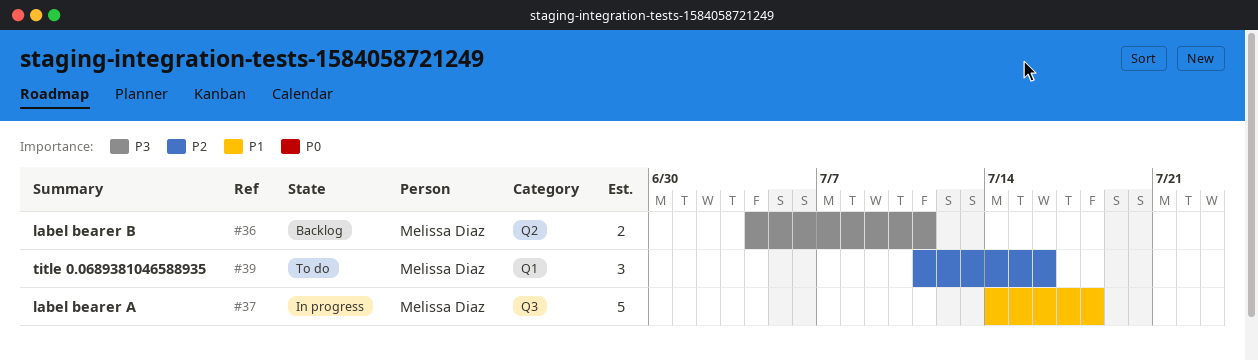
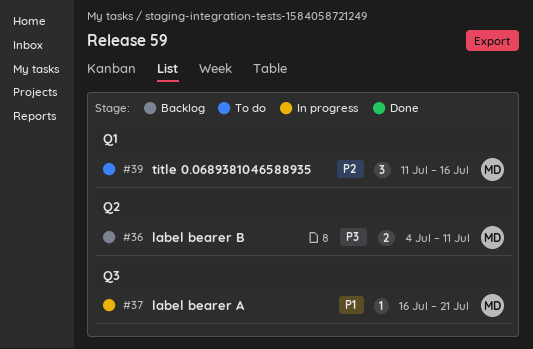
#37, estimate: 5 -> 1
#37, start: Jul 14 -> Jul 16
#37, due: Jul 18 -> Jul 21

